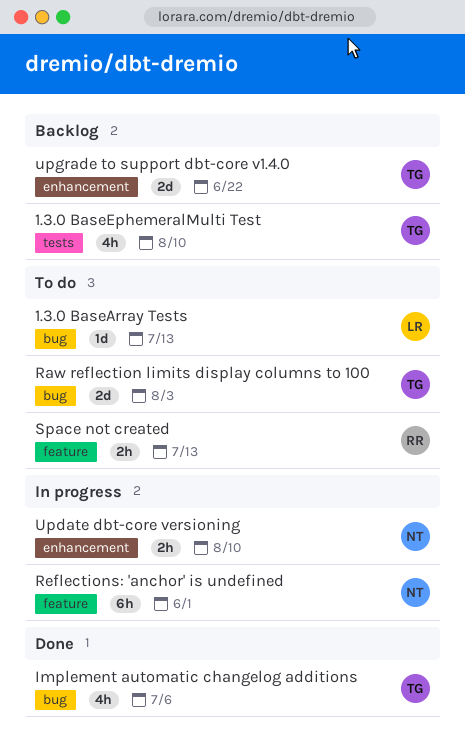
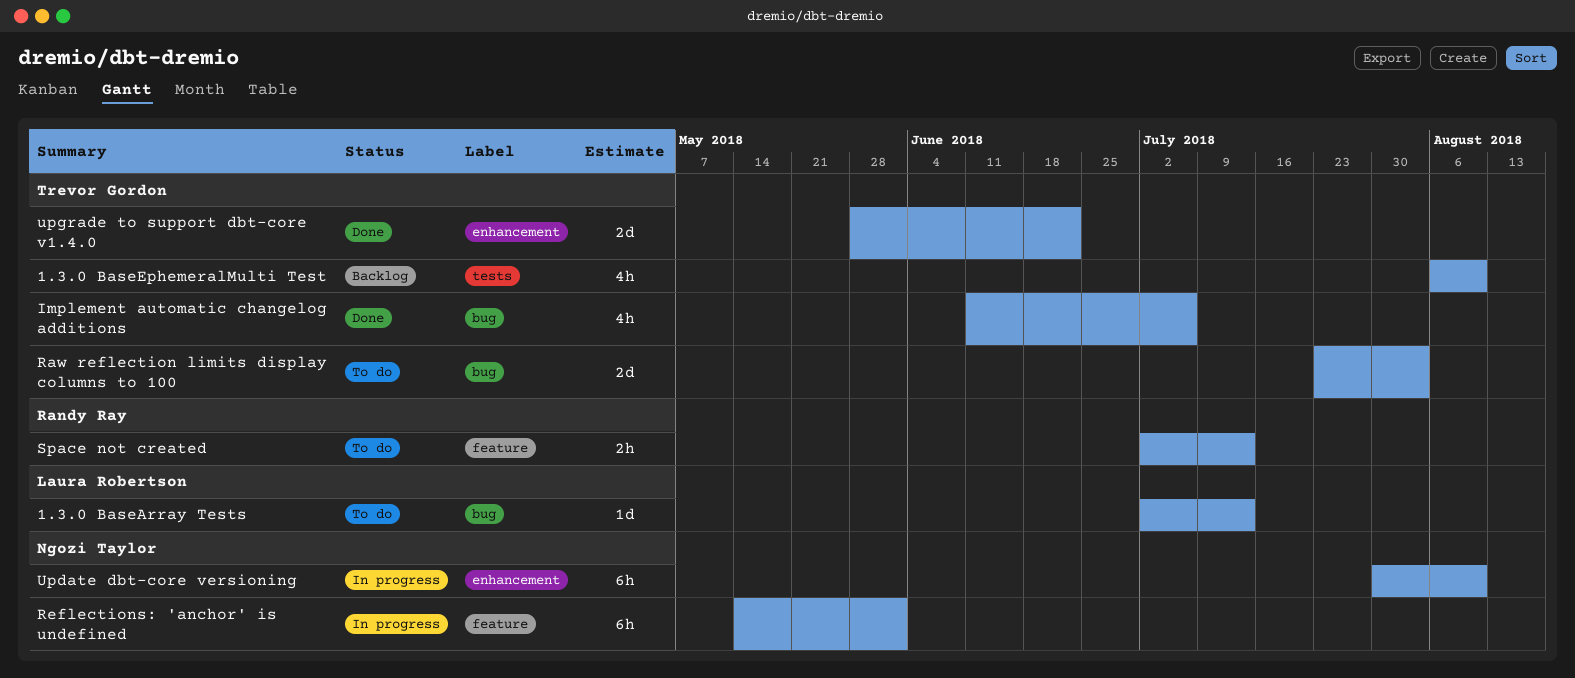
Update dbt-core versioning, estimate: 2h -> 6h
upgrade to support dbt-core v1.4.0, status: Backlog -> Done

